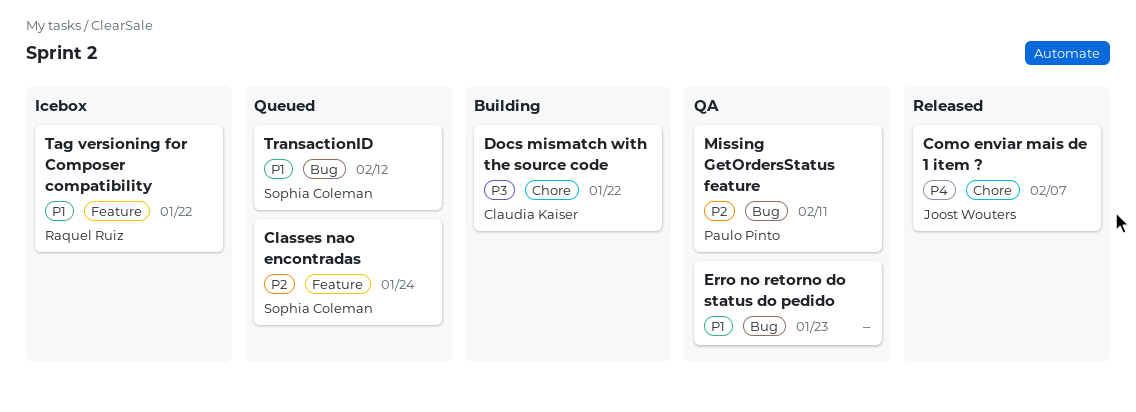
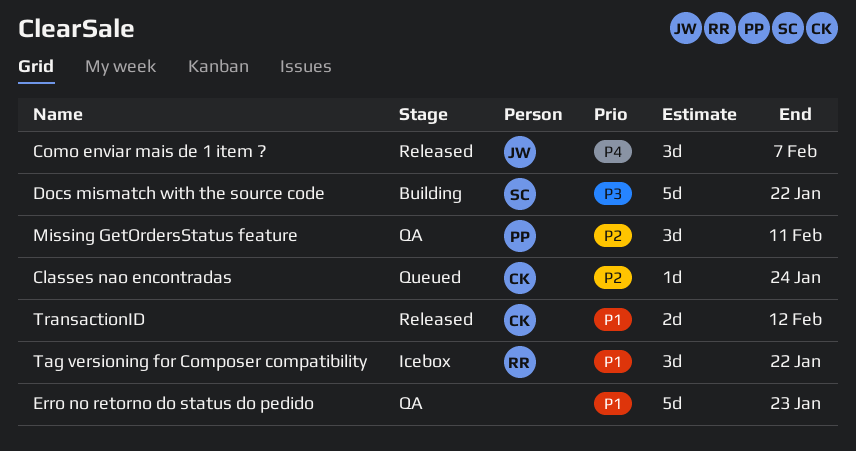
Classes nao encontradas, owner: Sophia Coleman -> Claudia Kaiser
Docs mismatch with the source code, owner: Claudia Kaiser -> Sophia Coleman
TransactionID, status: Queued -> Released
TransactionID, owner: Sophia Coleman -> Claudia Kaiser

